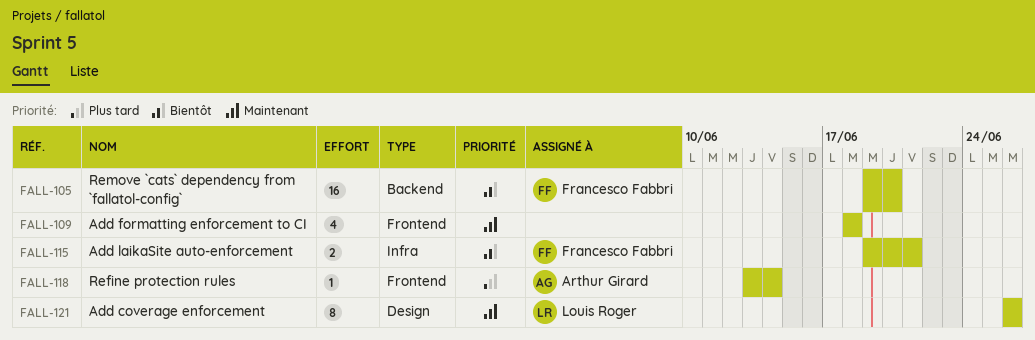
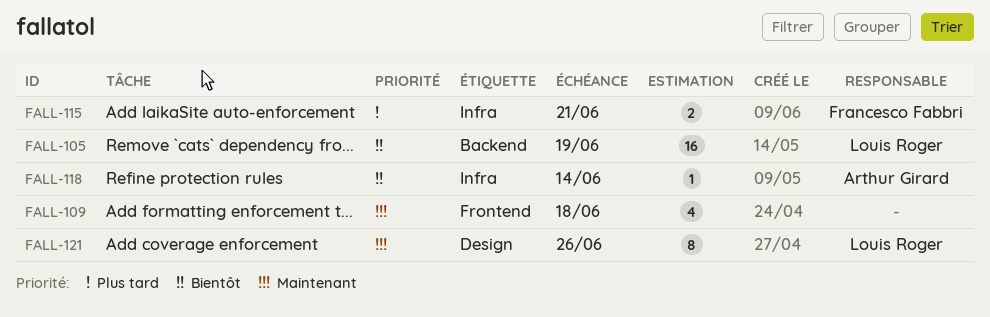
FALL-105, owner: Francesco Fabbri -> Louis Roger
FALL-105, due: Jun 20 -> Jun 19
FALL-115, priority: Bientôt -> Plus tard
FALL-118, priority: Plus tard -> Bientôt
FALL-118, label: Frontend -> Infra

